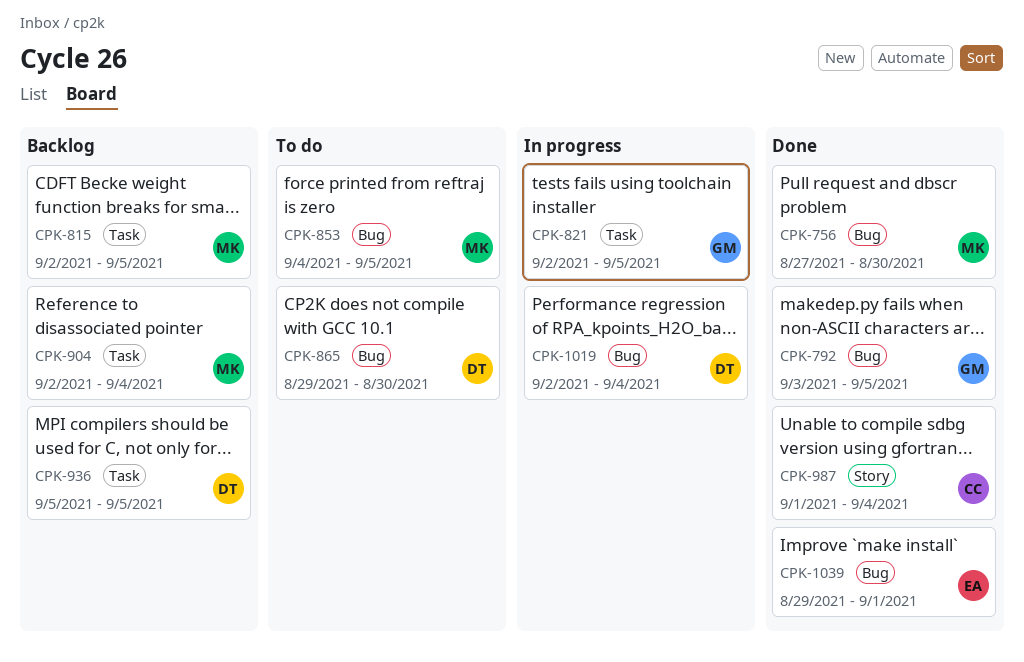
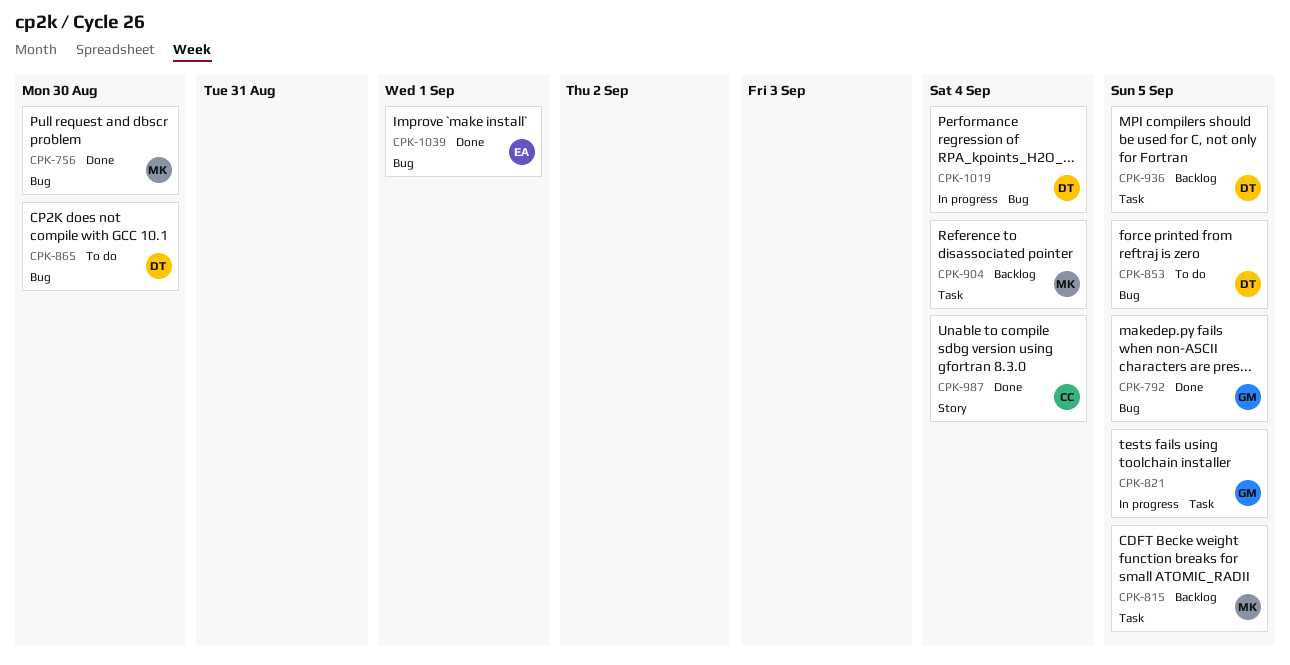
CPK-853, owner: MK -> DT

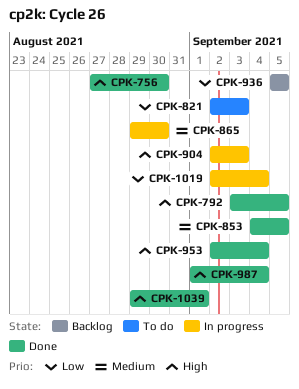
CPK-815: present -> none
CPK-821, status: In progress -> To do
CPK-821, due: Sep 5 -> Sep 3
CPK-853, status: To do -> Done
CPK-865, status: To do -> In progress
CPK-904, status: Backlog -> In progress
CPK-904, due: Sep 4 -> Sep 3
CPK-953: none -> present

